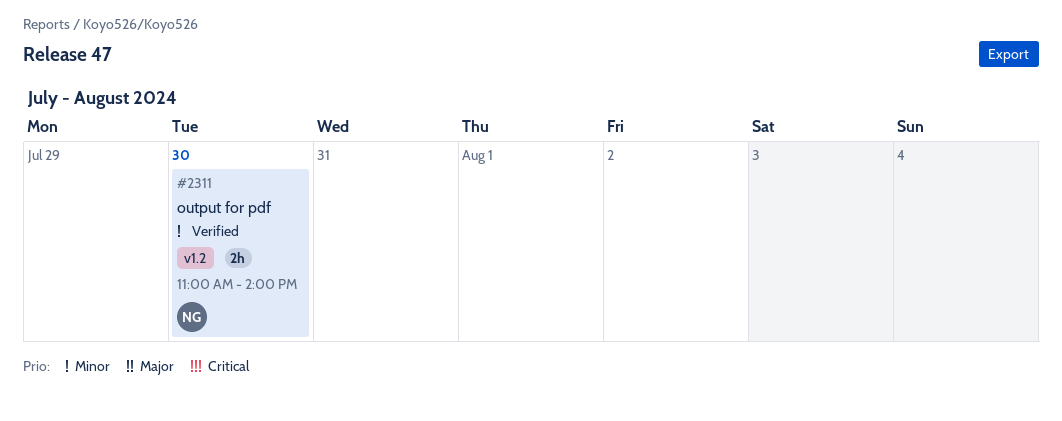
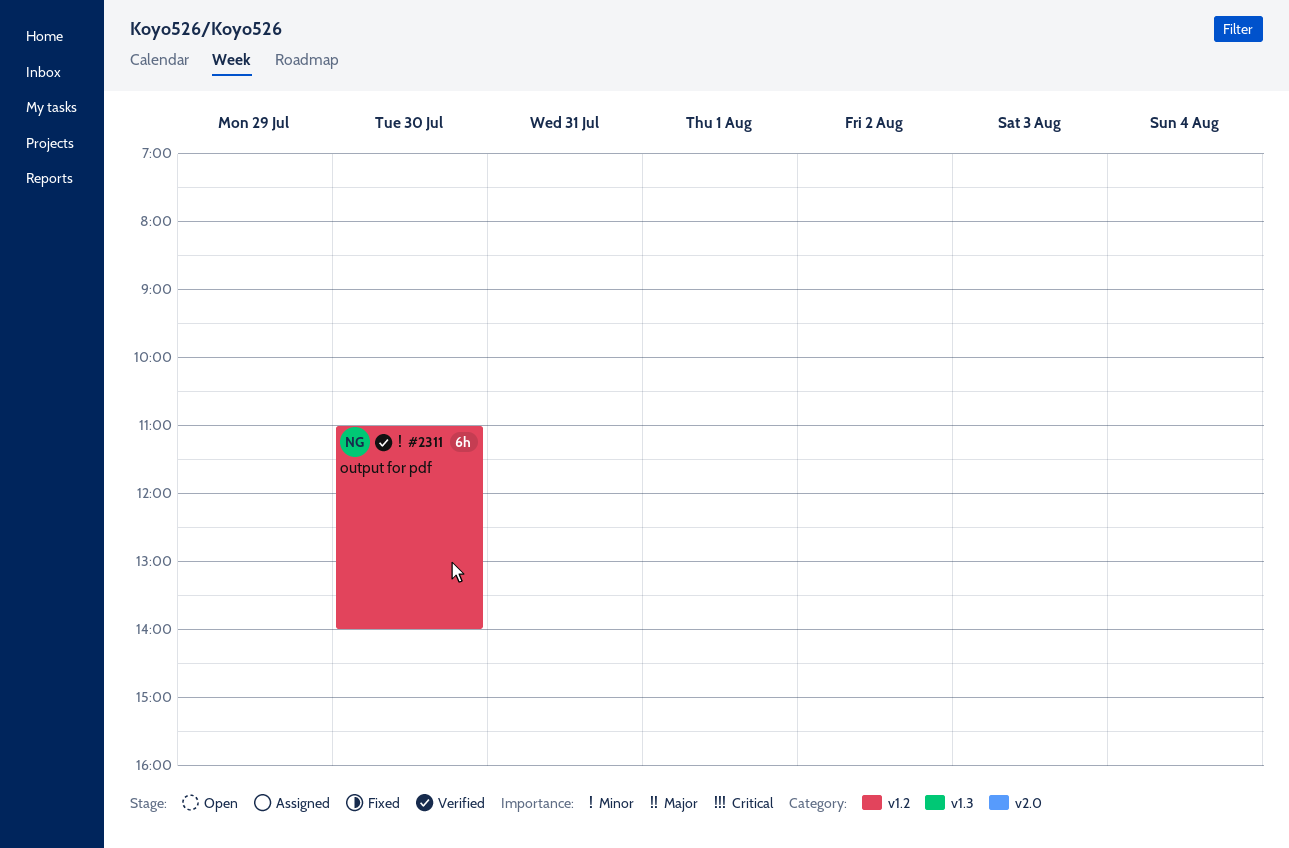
#2311, estimate: 2h -> 6h

